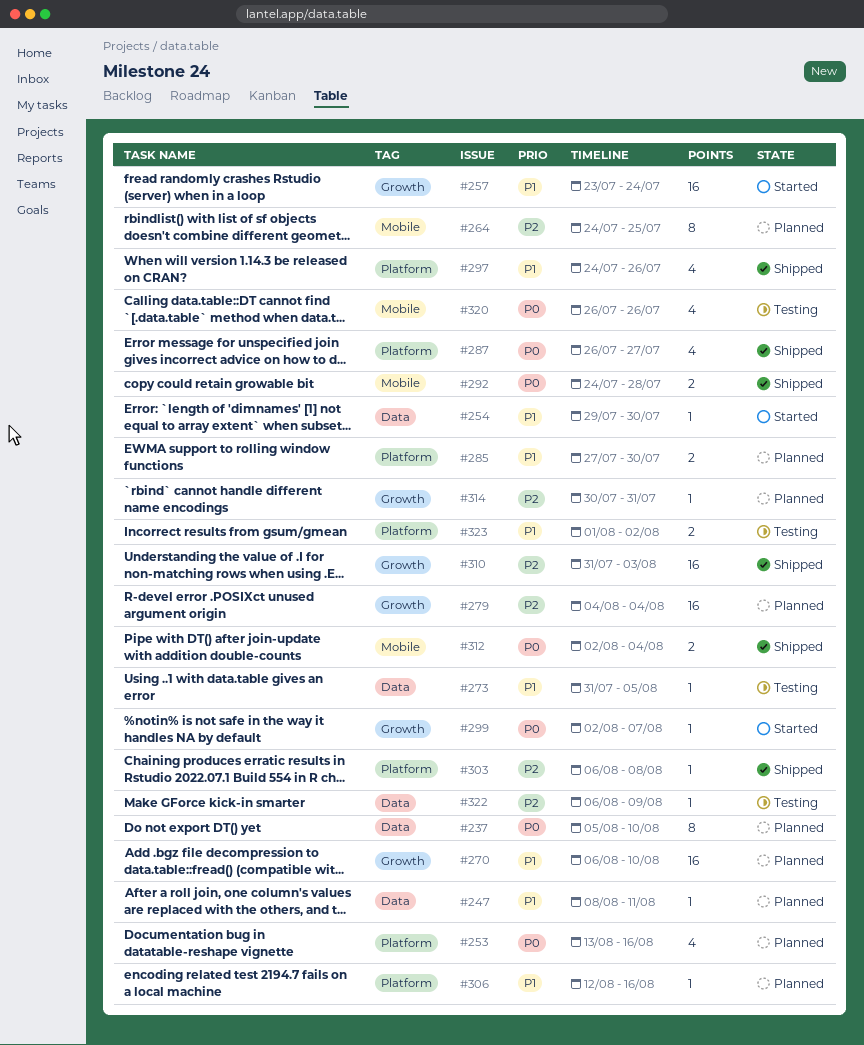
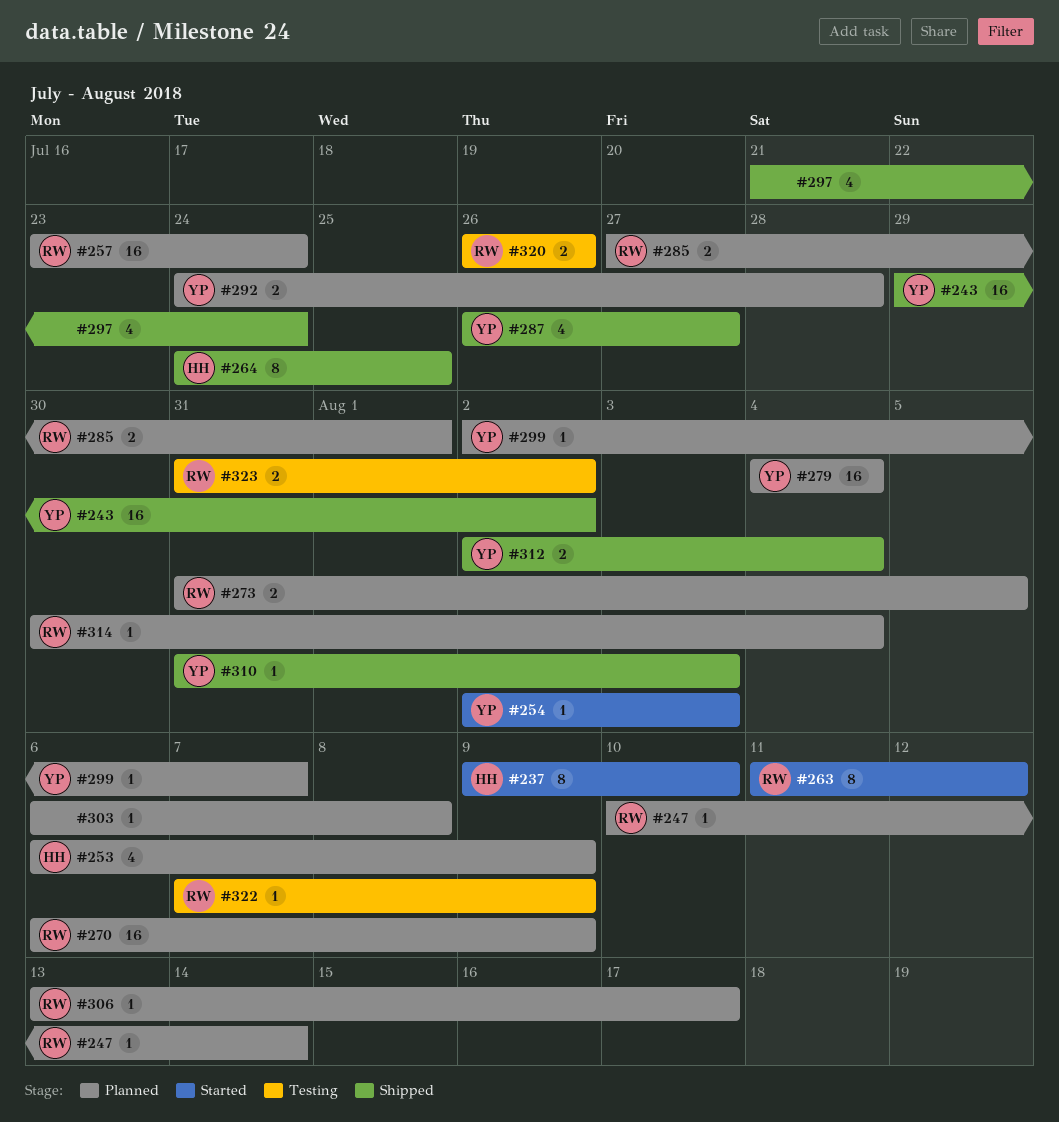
#237, status: Planned -> Started
#237, start: Aug 5 -> Aug 9
#243: none -> present
#247, start: Aug 8 -> Aug 10
#247, due: Aug 11 -> Aug 14
#253, start: Aug 13 -> Aug 6
#253, due: Aug 16 -> Aug 9
#254, start: Jul 29 -> Aug 2
#254, due: Jul 30 -> Aug 3
#257, status: Started -> Planned
#263: none -> present
#264, status: Planned -> Shipped
#270, due: Aug 10 -> Aug 9
#273, status: Testing -> Planned
#273, estimate: 1 -> 2
#285, due: Jul 30 -> Aug 1
#292, status: Shipped -> Planned
#297, start: Jul 24 -> Jul 21
#297, due: Jul 26 -> Jul 24
#299, status: Started -> Planned
#303, status: Shipped -> Planned
#306, start: Aug 12 -> Aug 13
#306, due: Aug 16 -> Aug 17
#310, estimate: 16 -> 1
#314, due: Jul 31 -> Aug 4
#320, estimate: 4 -> 2
#322, start: Aug 6 -> Aug 7
#323, start: Aug 1 -> Jul 31

